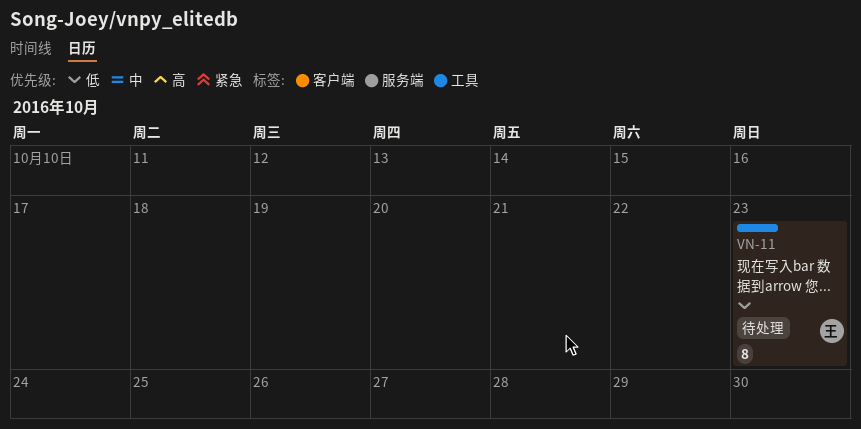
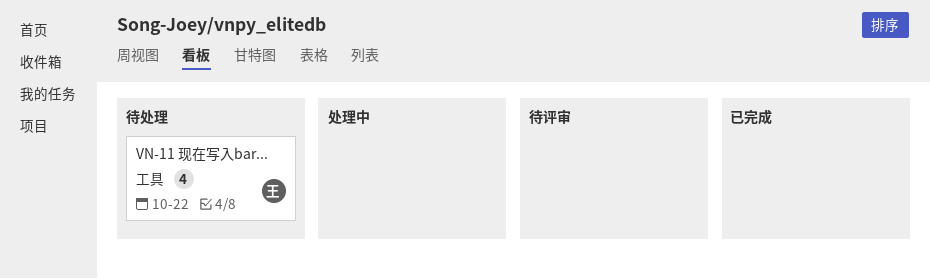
VN-11, estimate: 8 -> 4
VN-11, due: Oct 23 -> Oct 22

